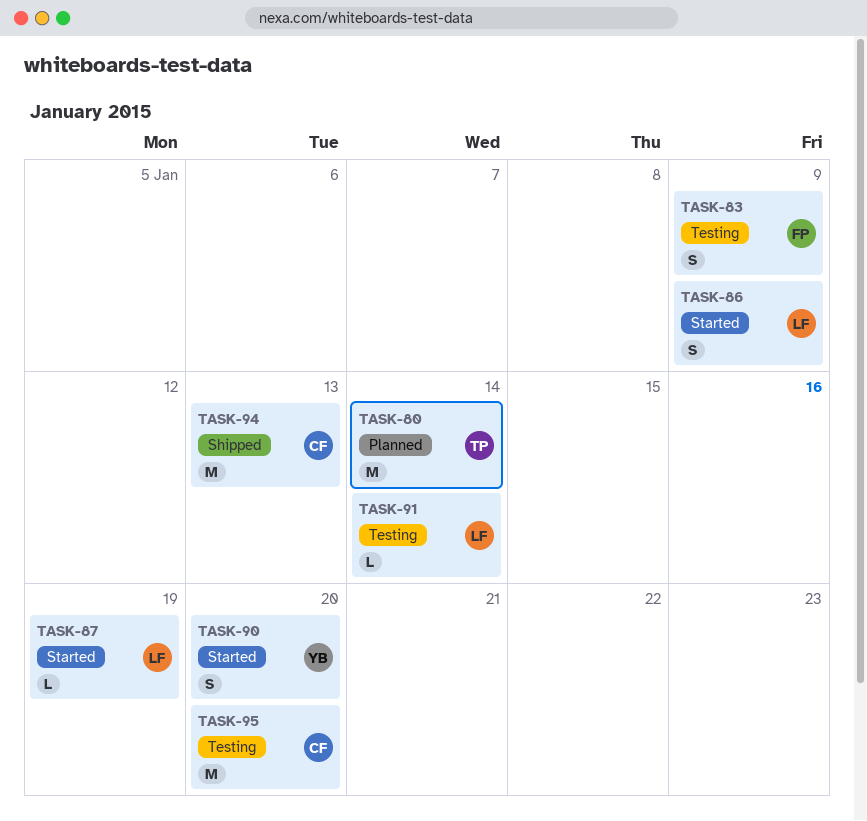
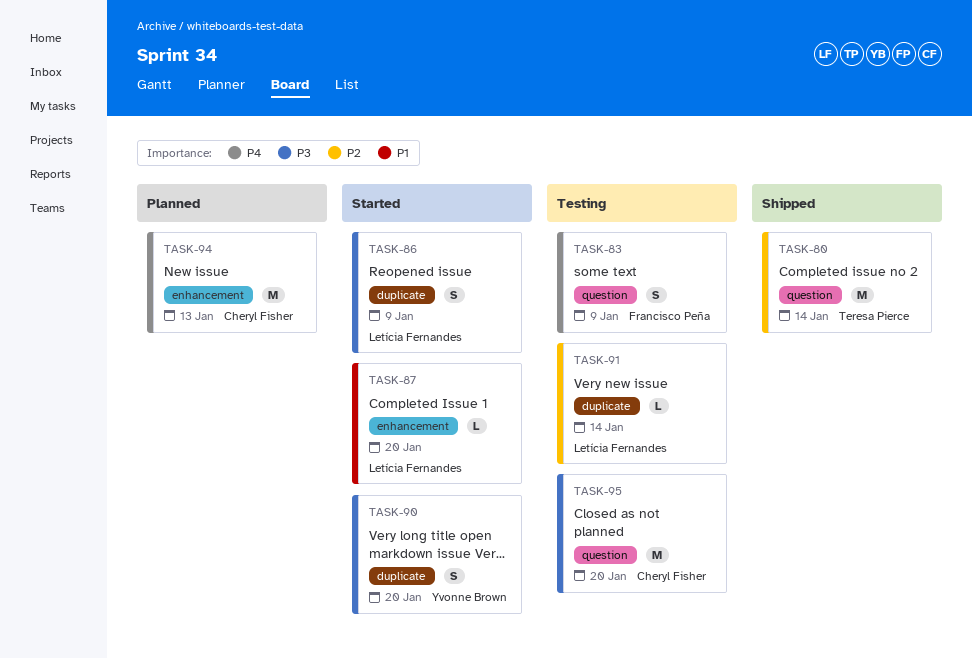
TASK-80, status: Planned -> Shipped
TASK-87, due: Jan 19 -> Jan 20
TASK-94, status: Shipped -> Planned

